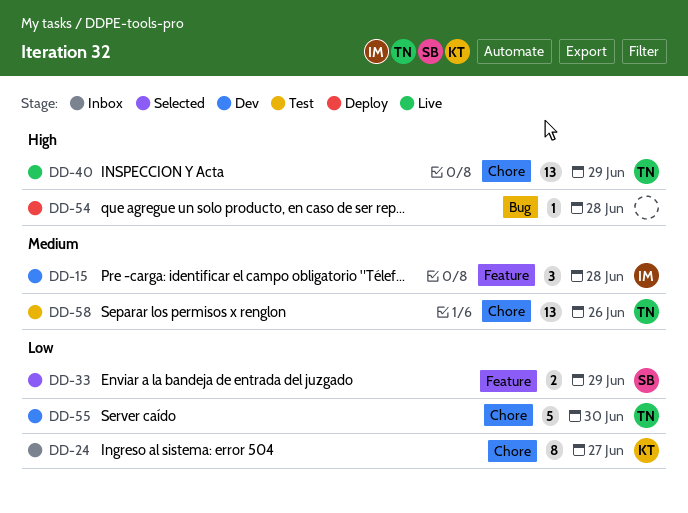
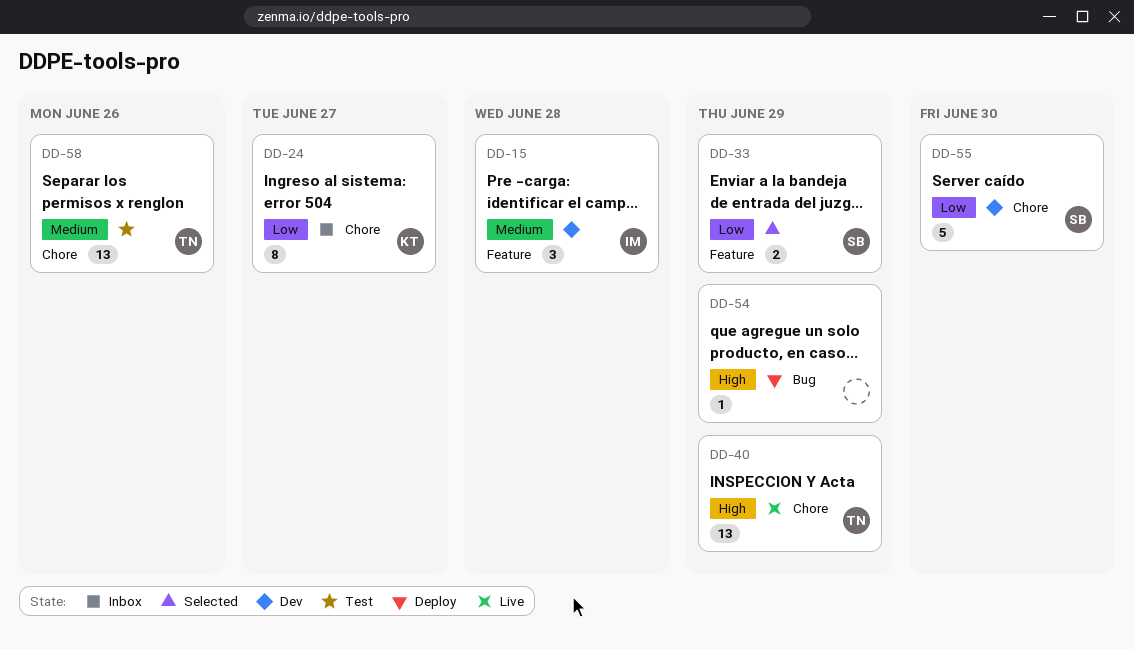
DD-54, due: Jun 28 -> Jun 29
DD-55, owner: TN -> SB

